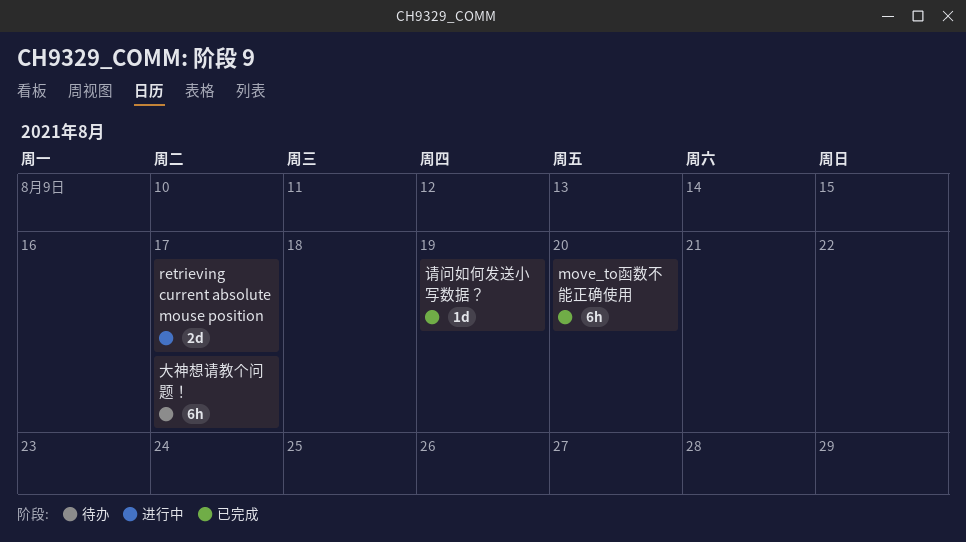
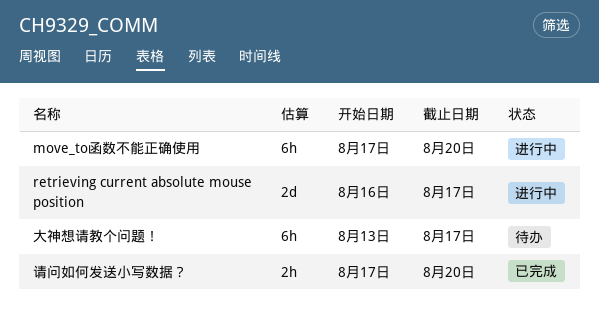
move_to函数不能正确使用, status: 已完成 -> 进行中
请问如何发送小写数据？, estimate: 1d -> 2h
请问如何发送小写数据？, due: Aug 19 -> Aug 20

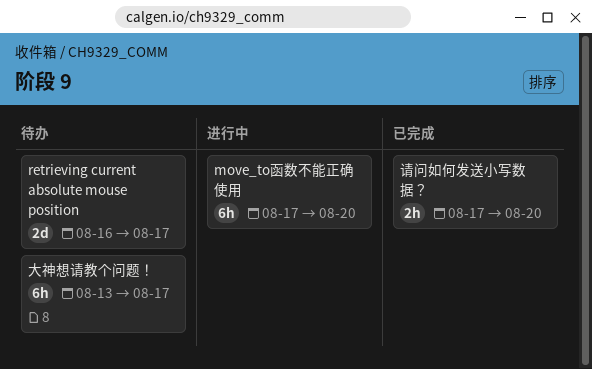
retrieving current absolute mouse position, status: 进行中 -> 待办

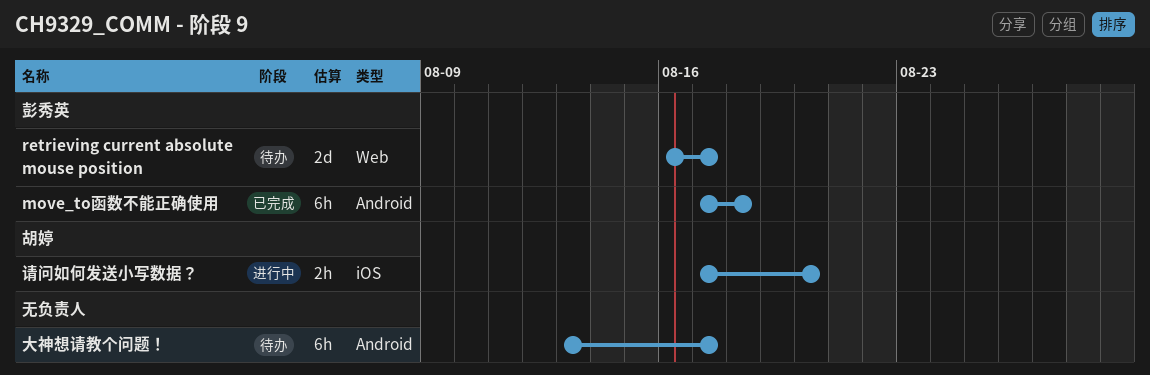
move_to函数不能正确使用, status: 进行中 -> 已完成
move_to函数不能正确使用, due: Aug 20 -> Aug 18
请问如何发送小写数据？, status: 已完成 -> 进行中

